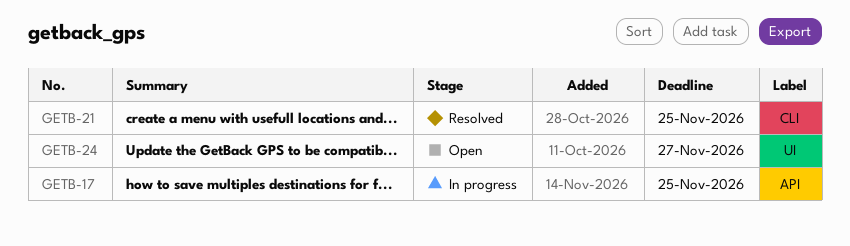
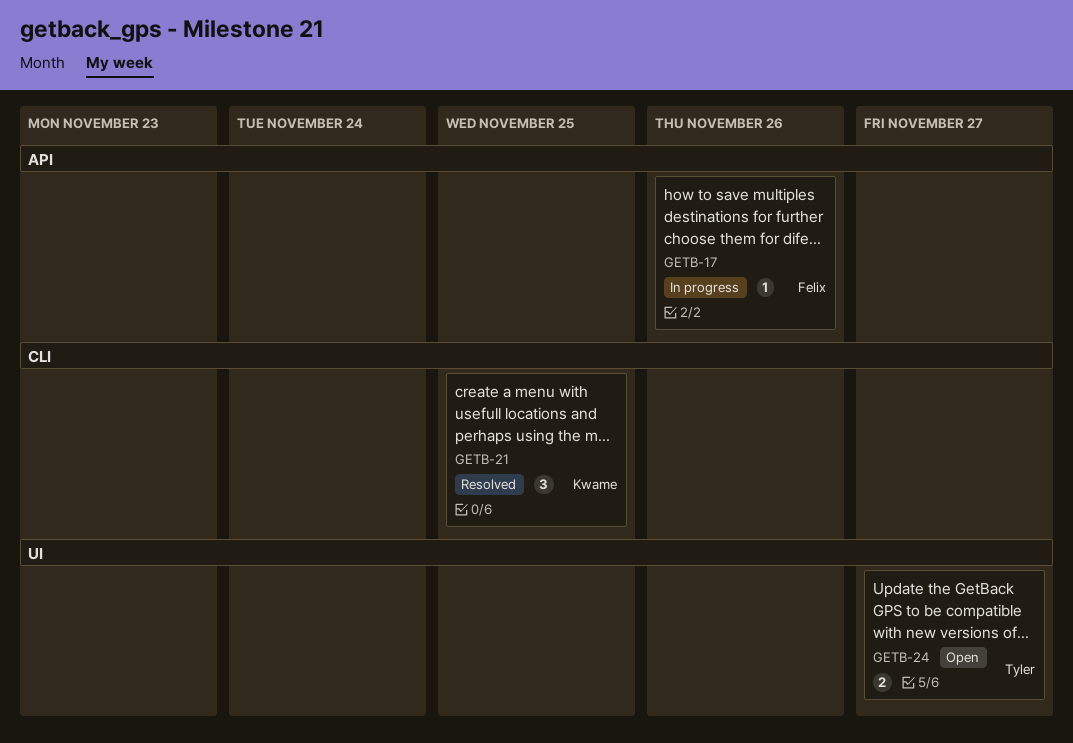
GETB-17, due: Nov 25 -> Nov 26

